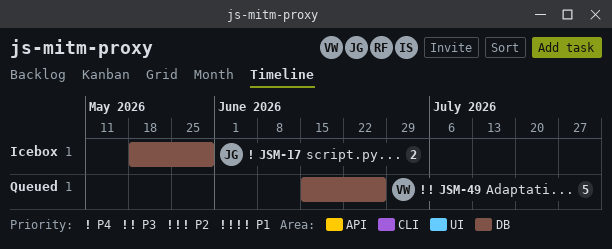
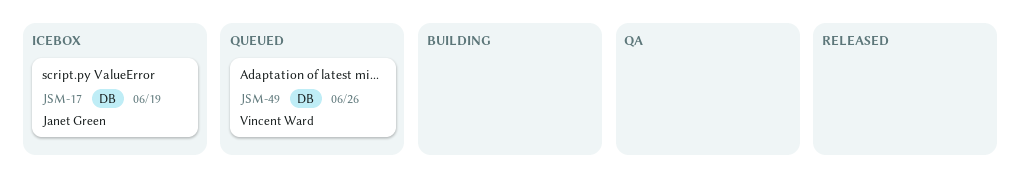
JSM-17, due: May 29 -> Jun 19

